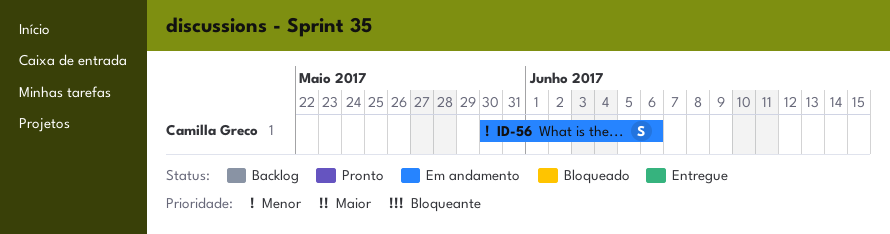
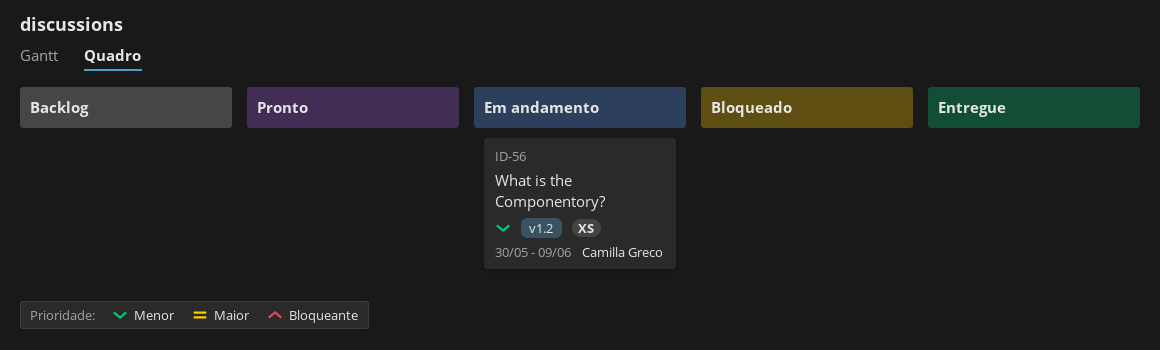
ID-56, estimate: S -> XS
ID-56, due: Jun 6 -> Jun 9

